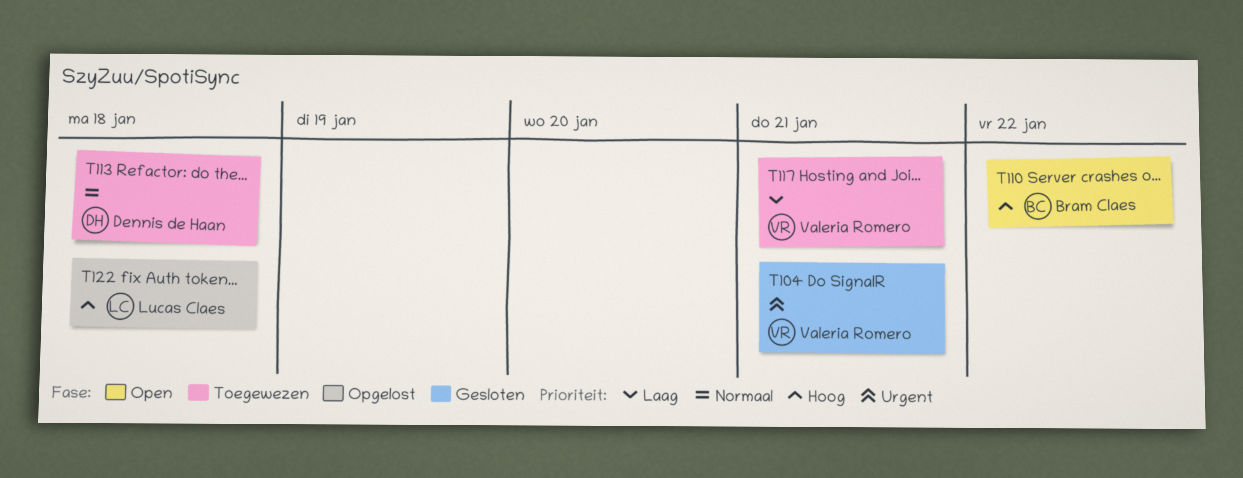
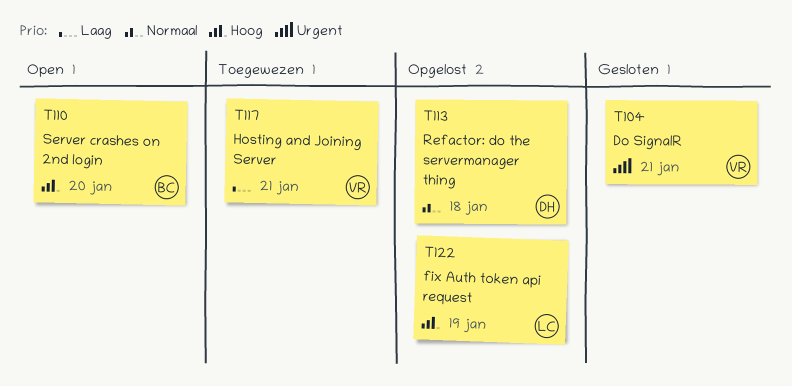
T110, due: Jan 22 -> Jan 20
T113, status: Toegewezen -> Opgelost
T122, due: Jan 18 -> Jan 19

